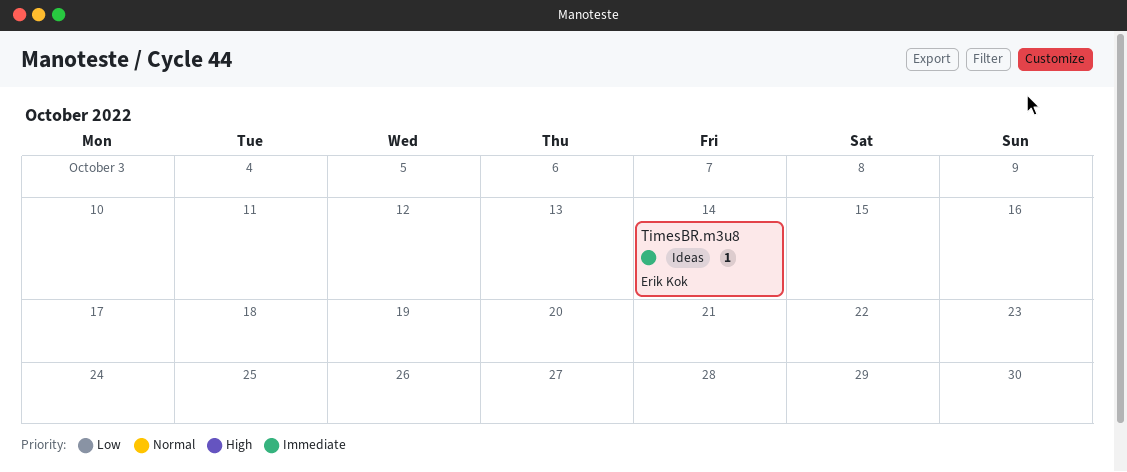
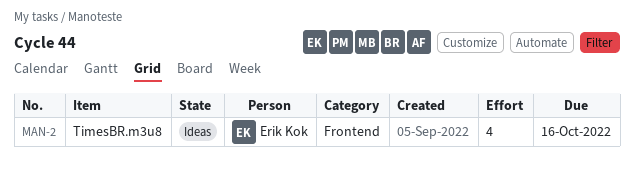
TimesBR.m3u8, estimate: 1 -> 4
TimesBR.m3u8, due: Oct 14 -> Oct 16

